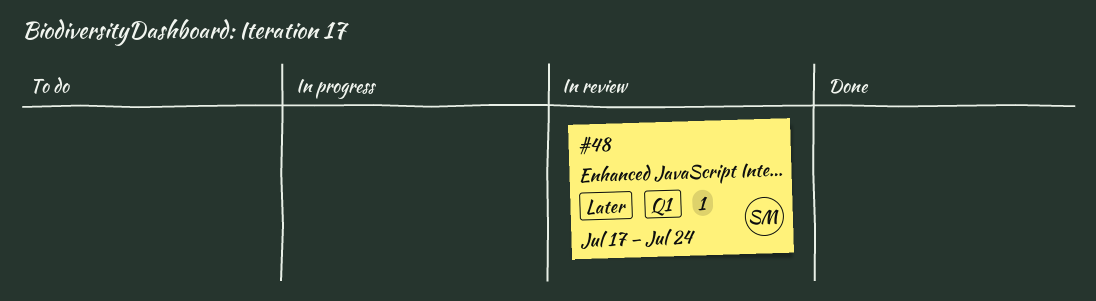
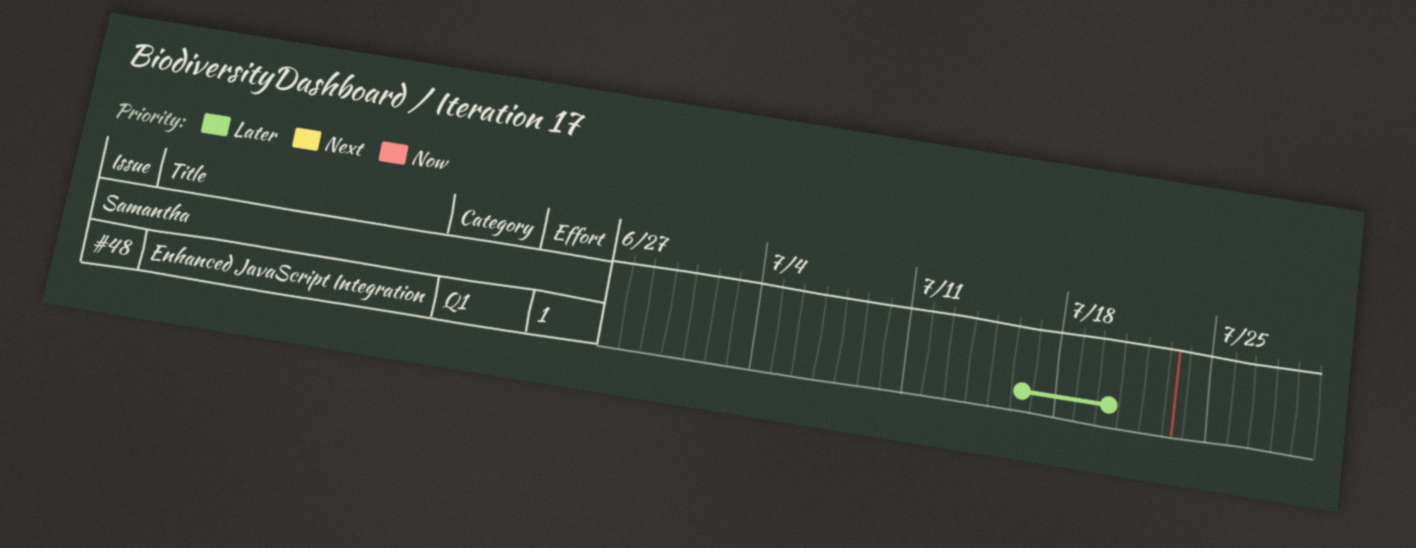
#48, start: Jul 17 -> Jul 16
#48, due: Jul 24 -> Jul 20

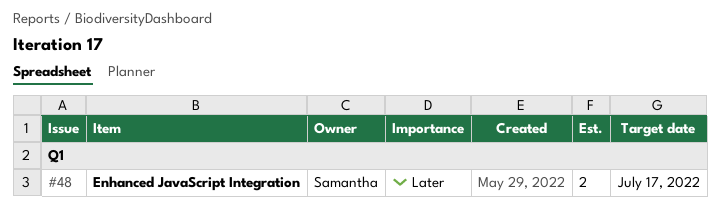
#48, estimate: 1 -> 2
#48, due: Jul 20 -> Jul 17

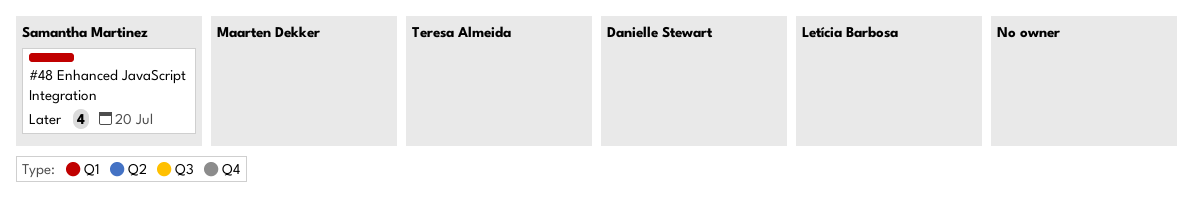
#48, estimate: 2 -> 4
#48, due: Jul 17 -> Jul 20

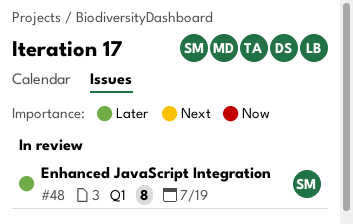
#48, estimate: 4 -> 8
#48, due: Jul 20 -> Jul 19

